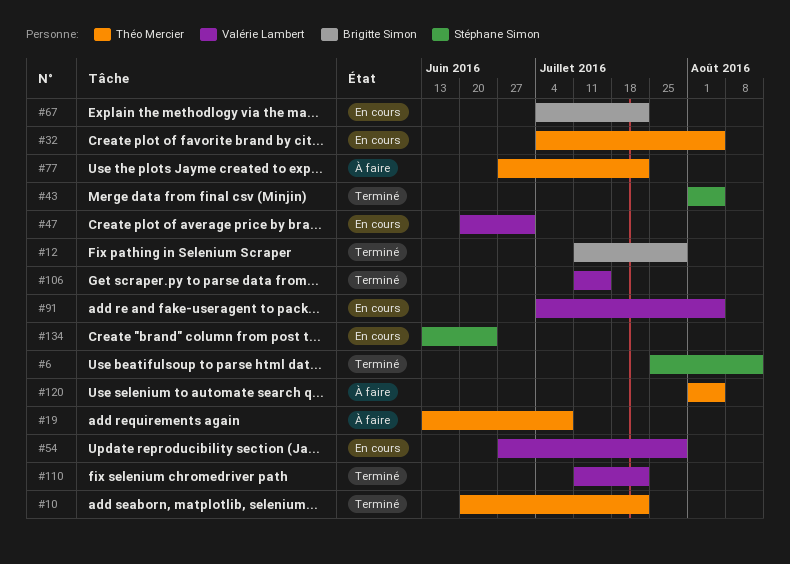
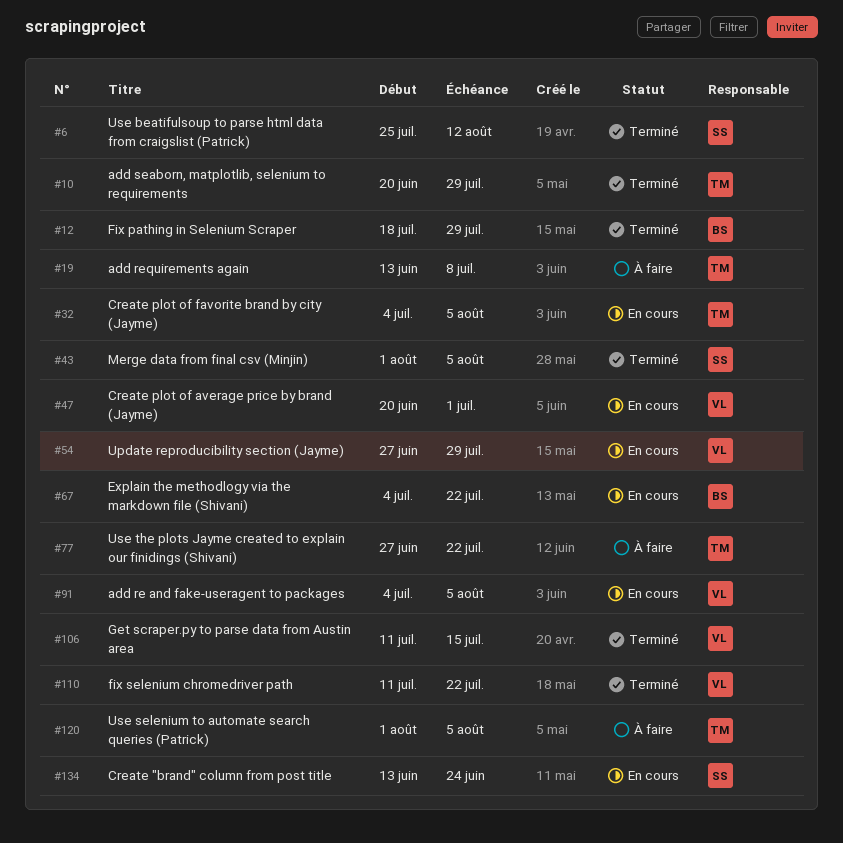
#10, due: Jul 22 -> Jul 29
#12, start: Jul 11 -> Jul 18

